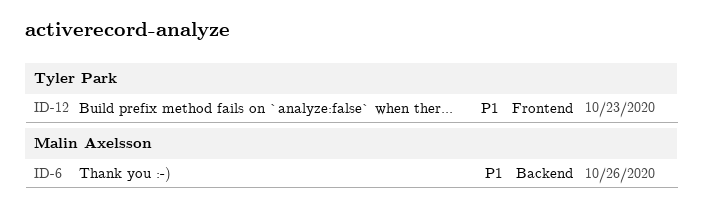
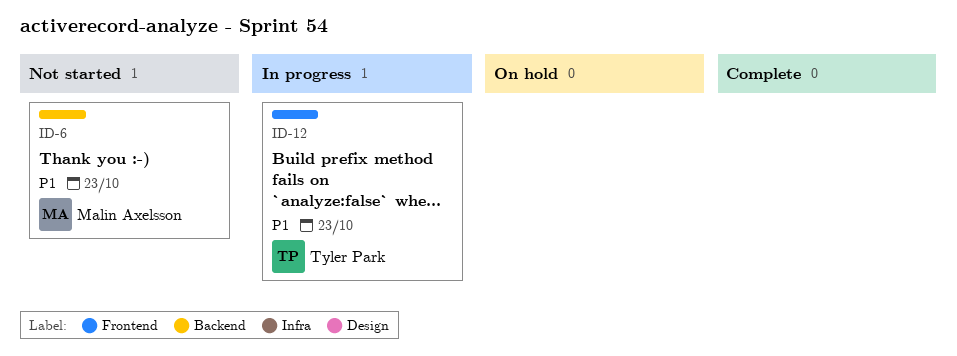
ID-6, due: Oct 26 -> Oct 23

